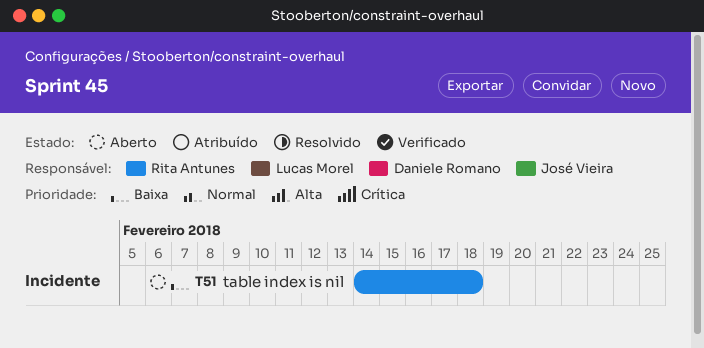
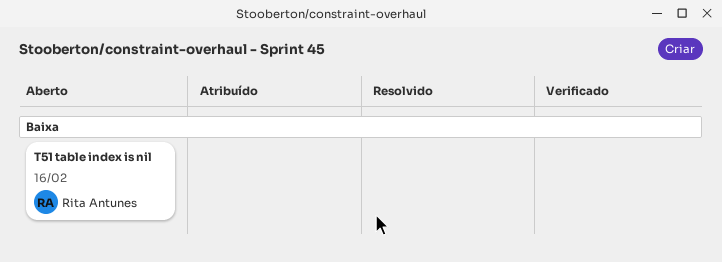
T51, due: Feb 18 -> Feb 16

